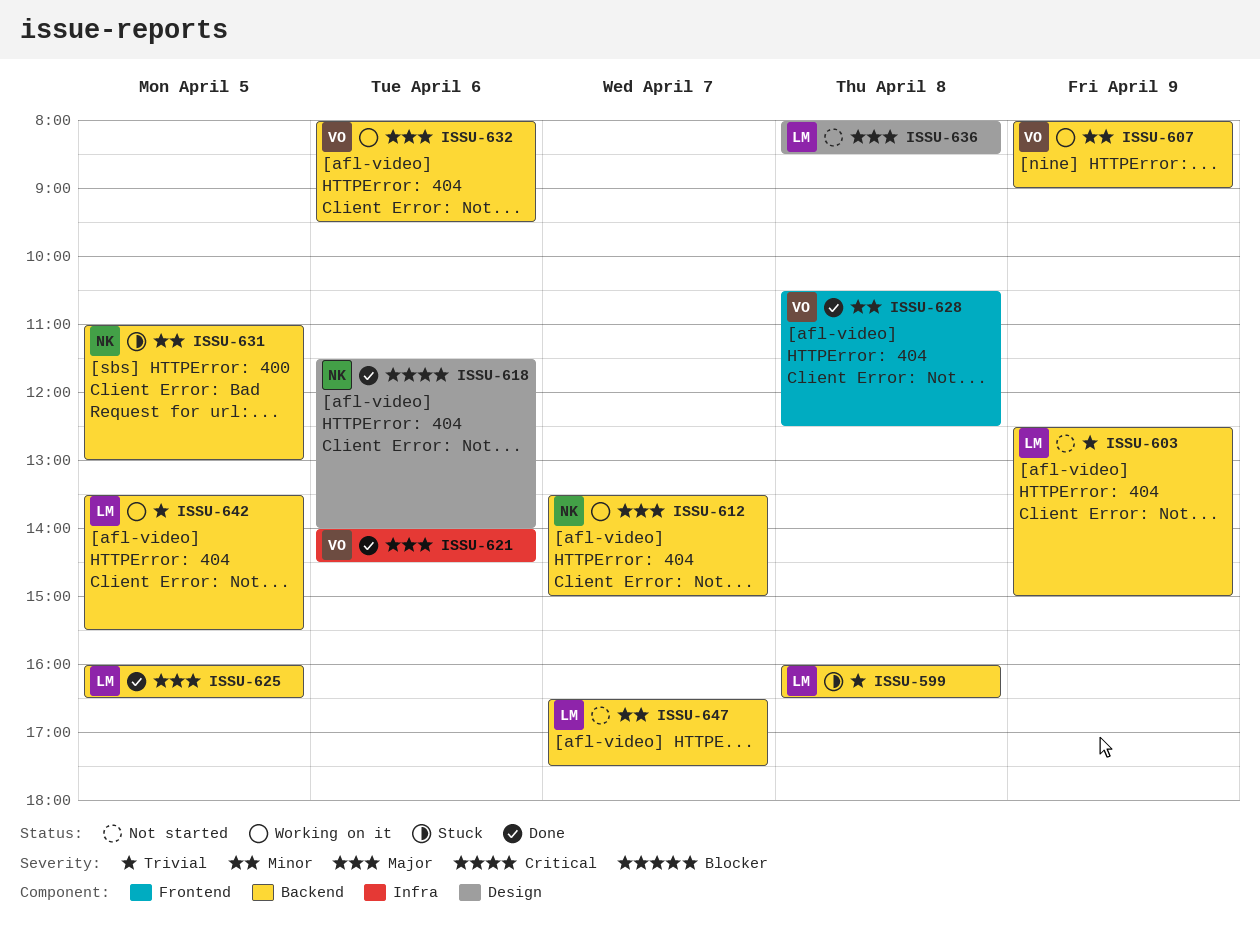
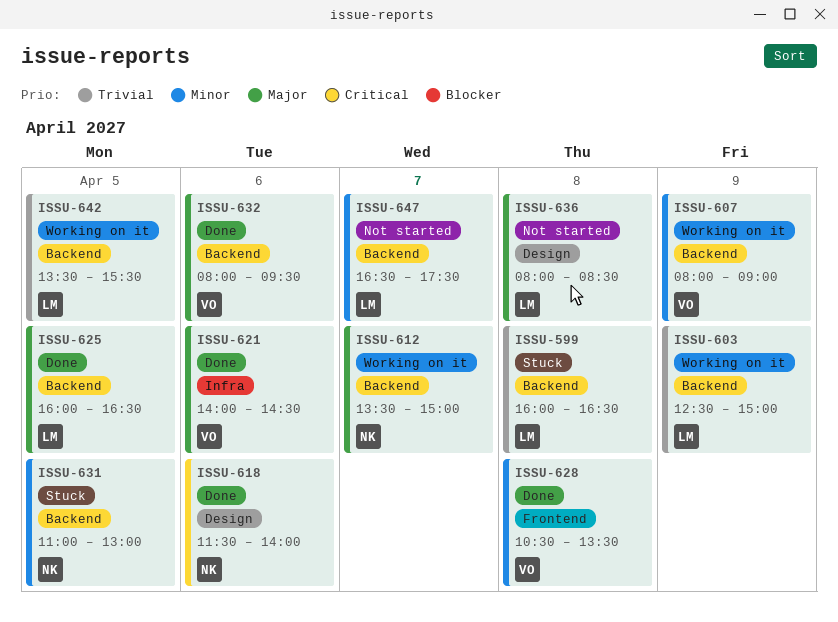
ISSU-603, status: Not started -> Working on it
ISSU-628, ends: 12:30 -> 13:30
ISSU-632, status: Working on it -> Done

